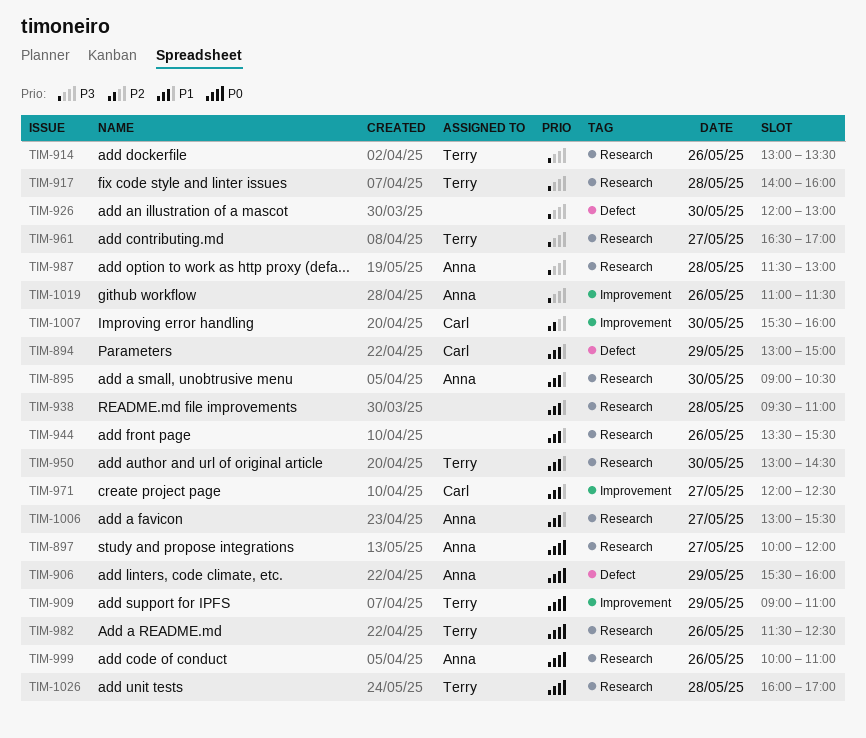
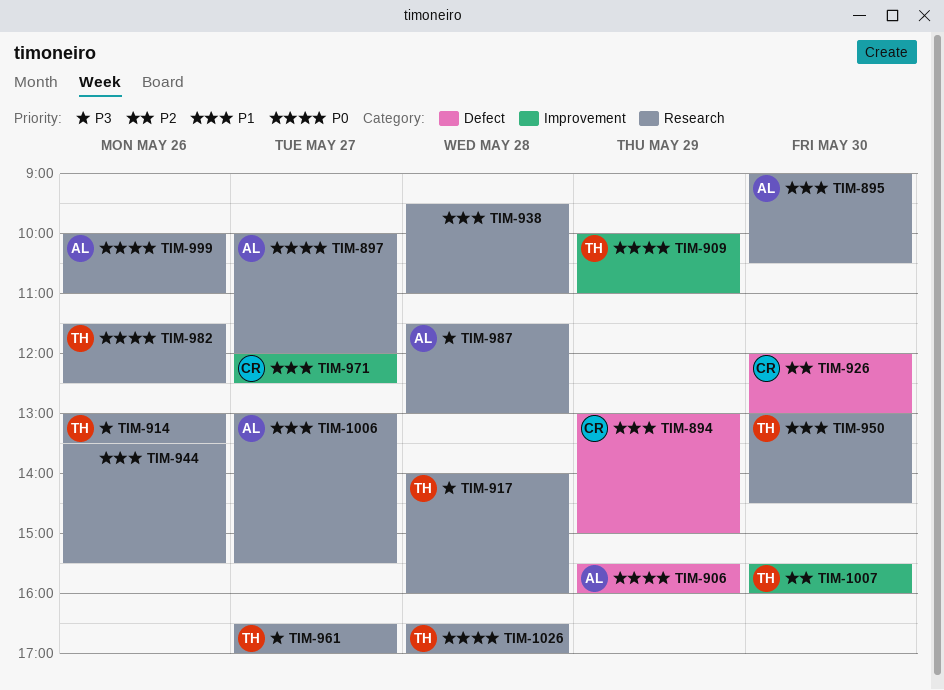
TIM-909, begins: 09:00 -> 10:00
TIM-926, owner: none -> Carl
TIM-926, priority: P3 -> P2
TIM-1007, owner: Carl -> Terry
TIM-1019: present -> none
TIM-1026, begins: 16:00 -> 16:30

